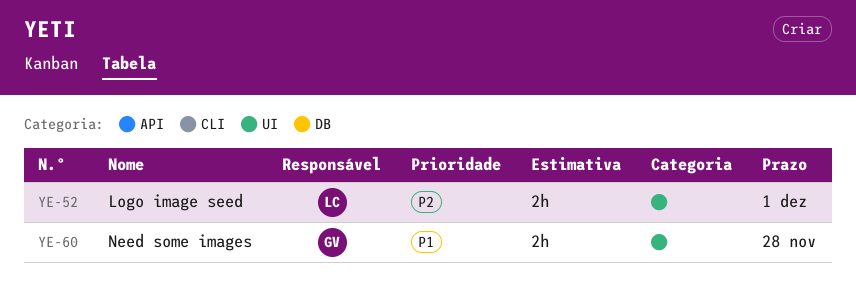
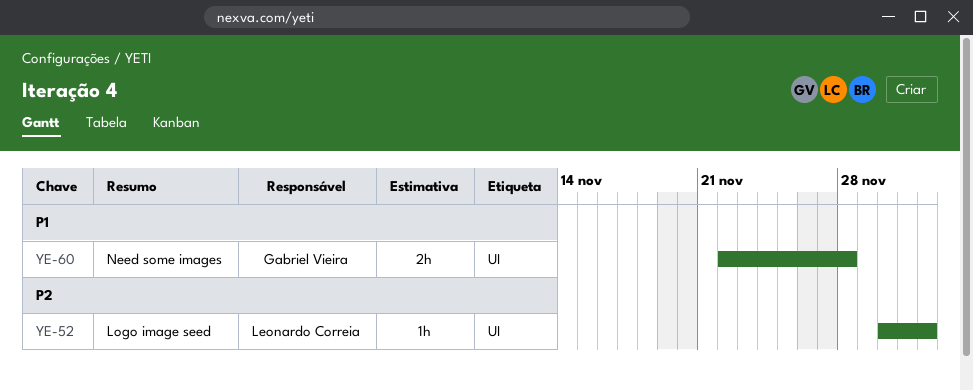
YE-52, estimate: 2h -> 1h
YE-52, due: Dec 1 -> Dec 2

